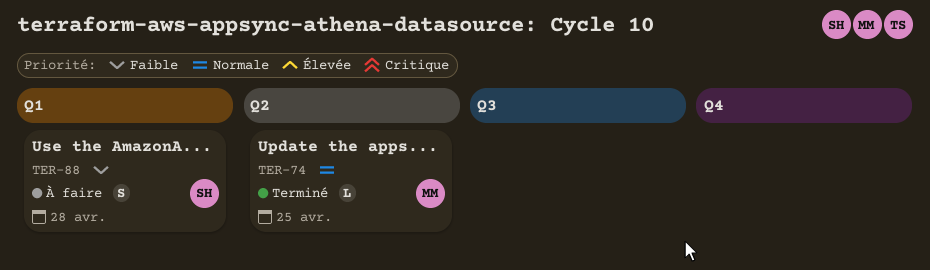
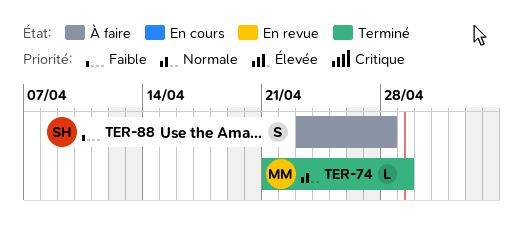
TER-74, due: Apr 25 -> Apr 29

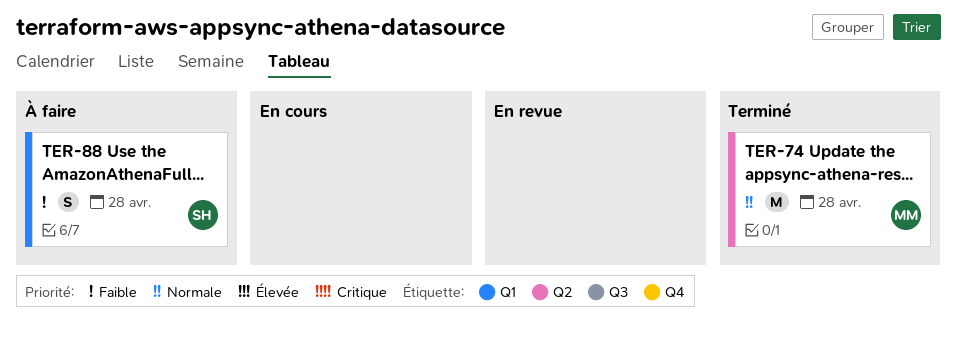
TER-74, estimate: L -> M
TER-74, due: Apr 29 -> Apr 28

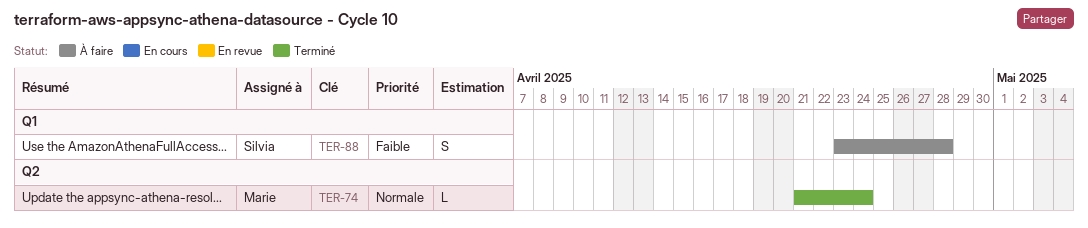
TER-74, estimate: M -> L
TER-74, due: Apr 28 -> Apr 24

